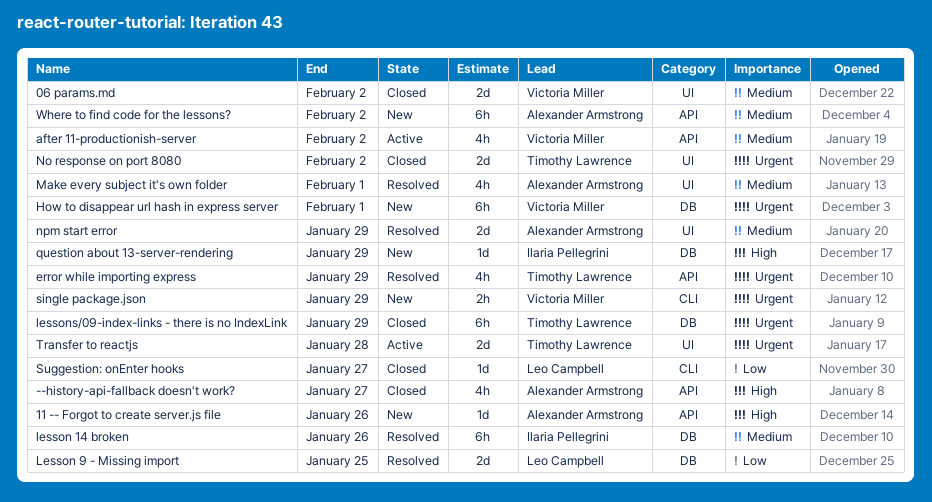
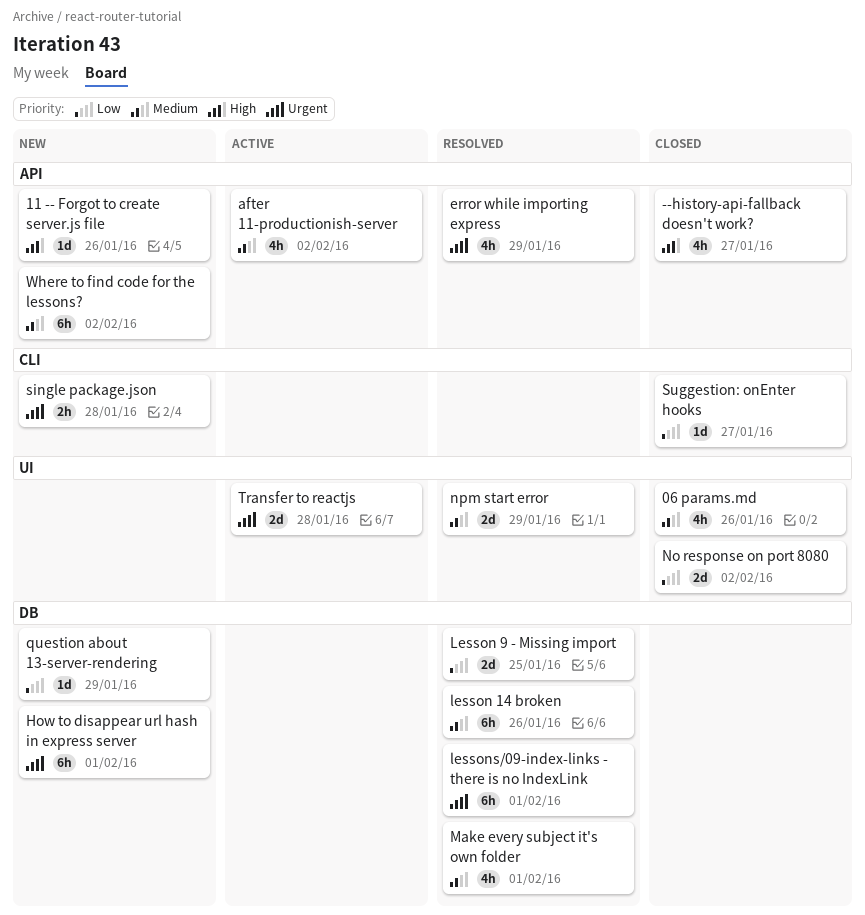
06 params.md, estimate: 2d -> 4h
06 params.md, due: Feb 2 -> Jan 26
lessons/09-index-links - there is no IndexLink, status: Closed -> Resolved
lessons/09-index-links - there is no IndexLink, due: Jan 29 -> Feb 1
Make every subject it's own folder, label: UI -> DB
No response on port 8080, priority: Urgent -> Low
question about 13-server-rendering, priority: High -> Low
single package.json, due: Jan 29 -> Jan 28

